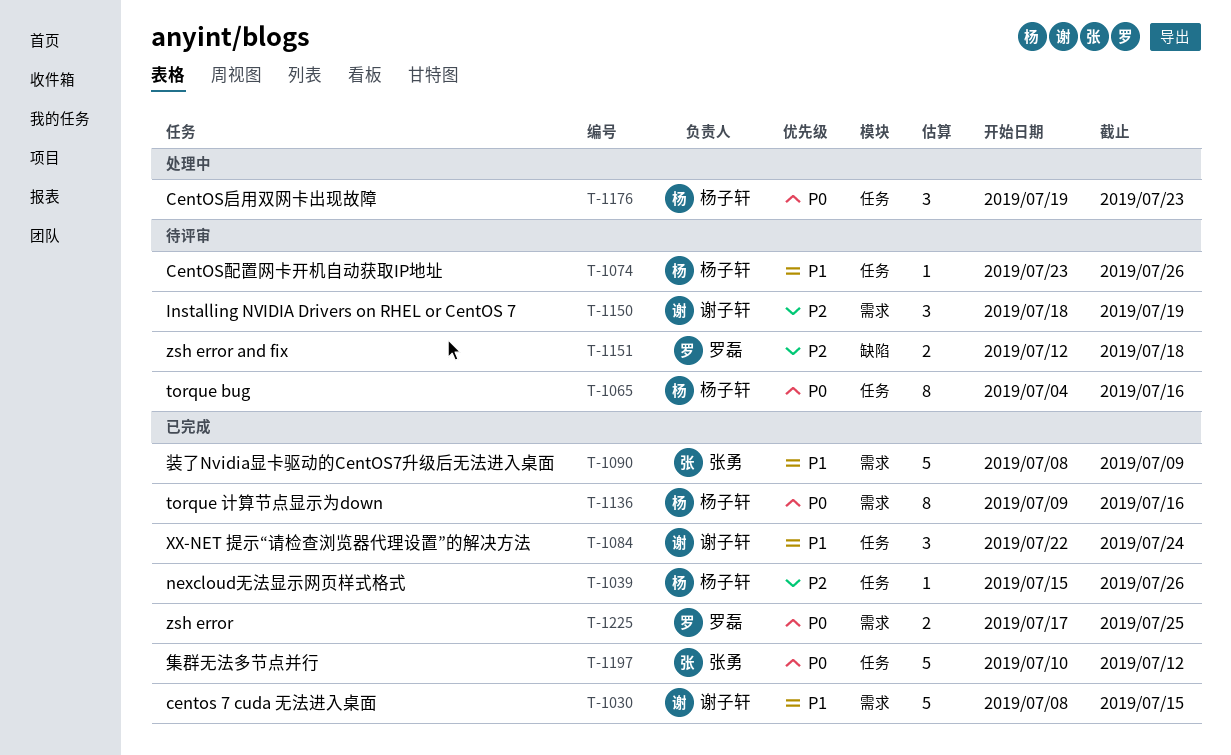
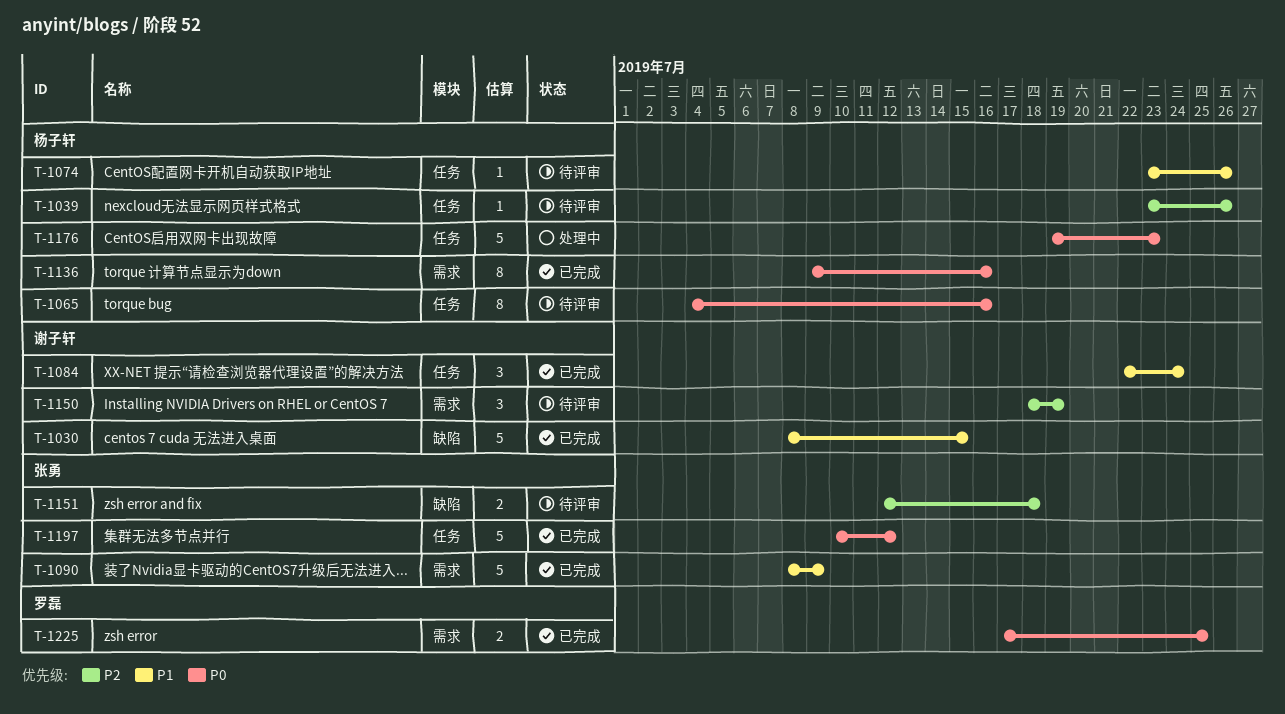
T-1030, label: 需求 -> 缺陷
T-1039, status: 已完成 -> 待评审
T-1039, start: Jul 15 -> Jul 23
T-1151, owner: 罗磊 -> 张勇
T-1176, estimate: 3 -> 5

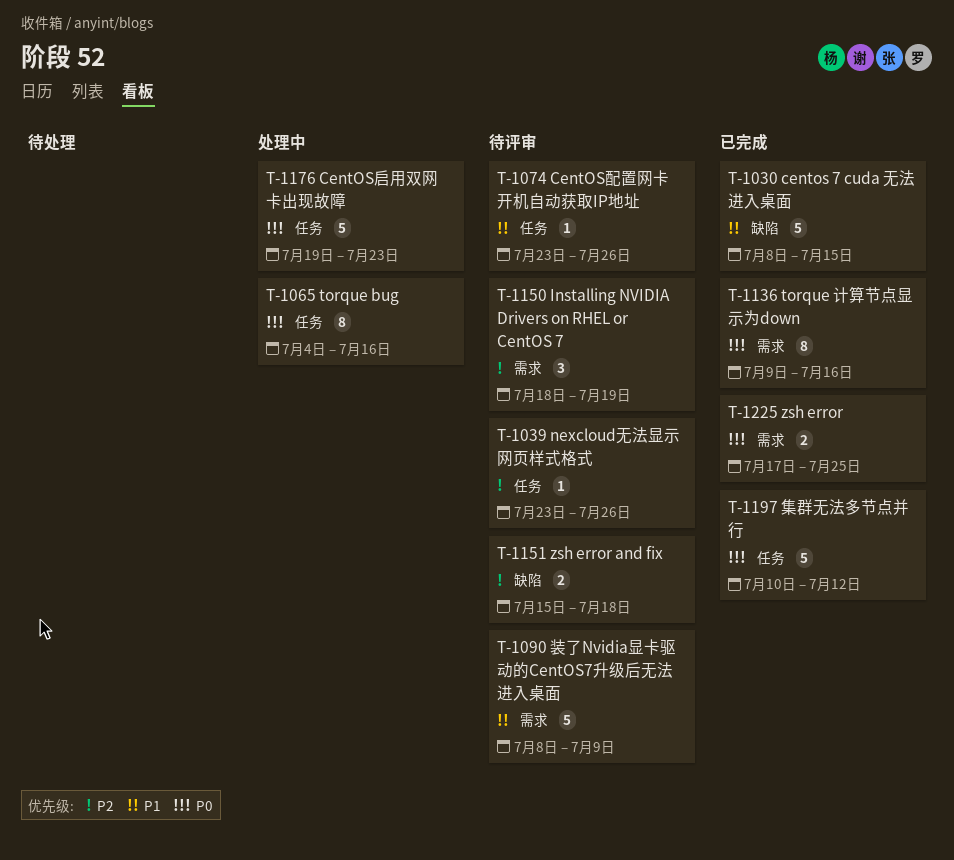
T-1065, status: 待评审 -> 处理中
T-1084: present -> none
T-1090, status: 已完成 -> 待评审
T-1151, start: Jul 12 -> Jul 15

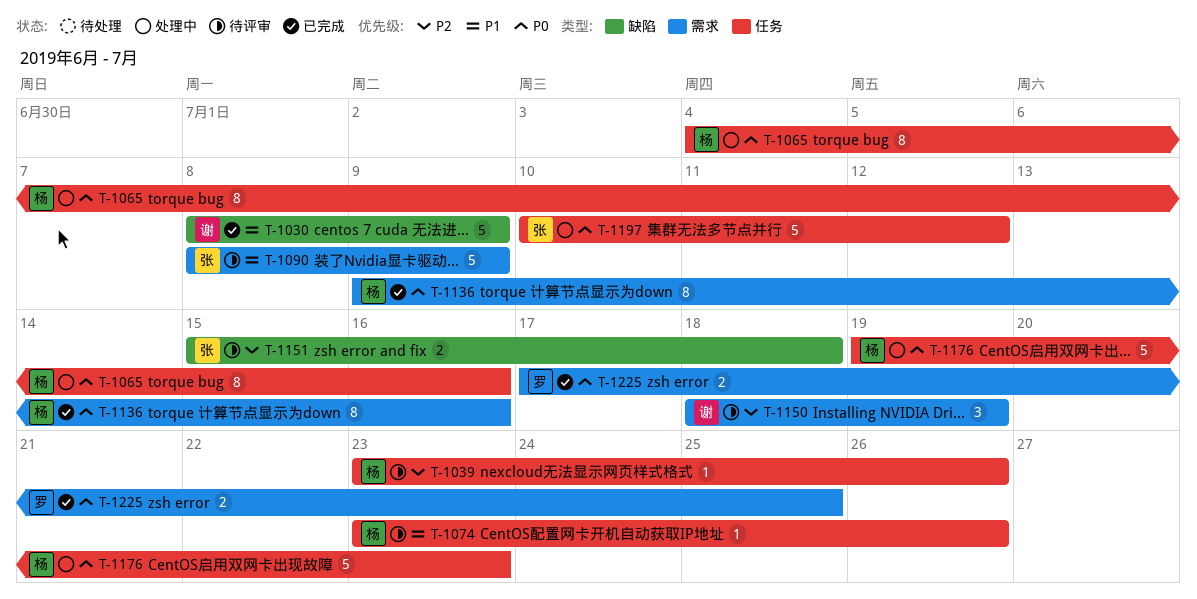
T-1030, due: Jul 15 -> Jul 9
T-1197, status: 已完成 -> 处理中

